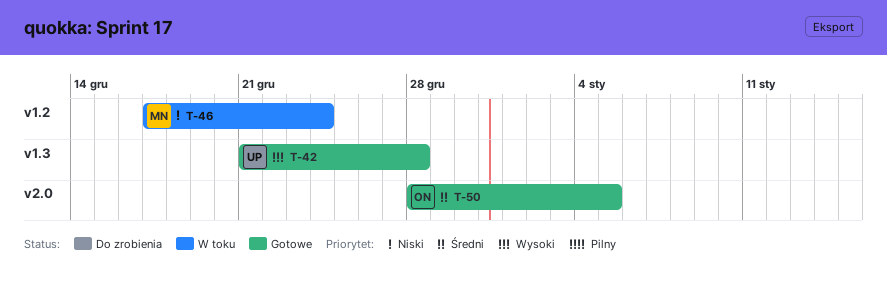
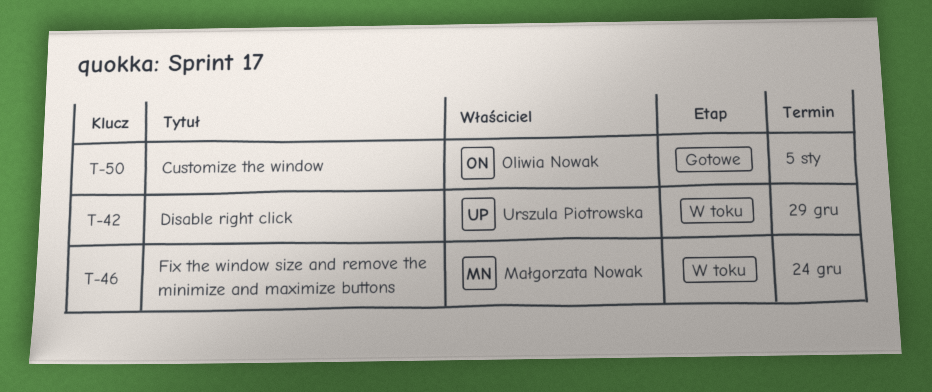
T-42, status: Gotowe -> W toku
T-42, due: Dec 28 -> Dec 29

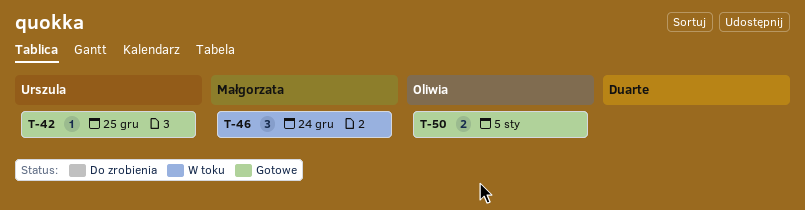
T-42, status: W toku -> Gotowe
T-42, due: Dec 29 -> Dec 25

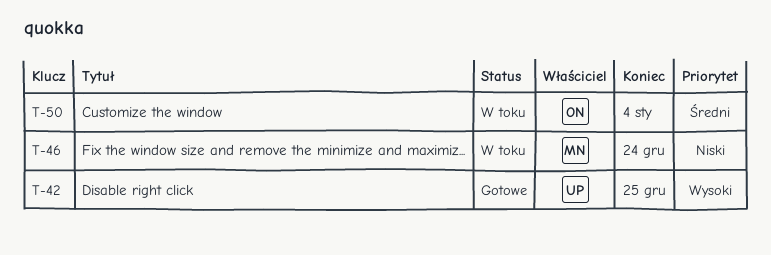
T-50, status: Gotowe -> W toku
T-50, due: Jan 5 -> Jan 4

